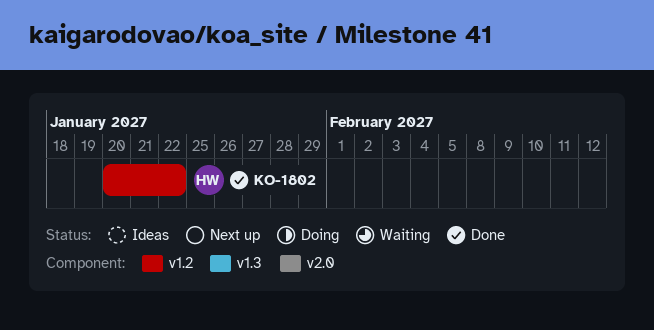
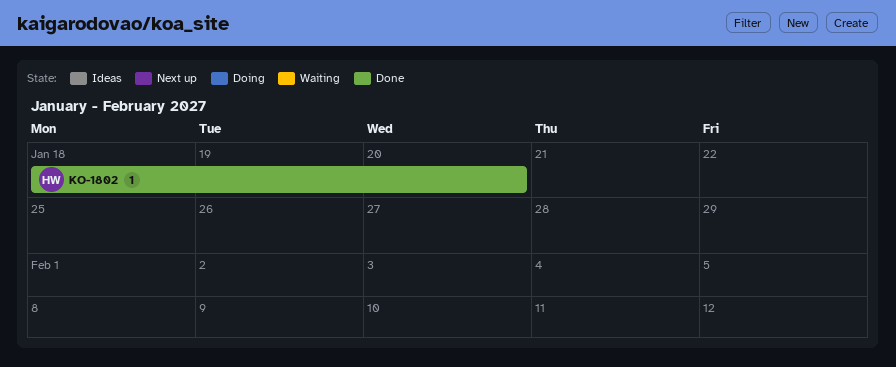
KO-1802, start: Jan 20 -> Jan 18
KO-1802, due: Jan 22 -> Jan 20

